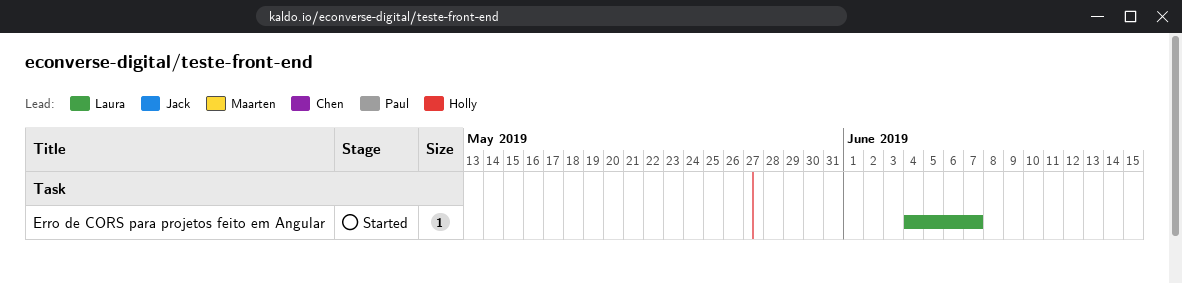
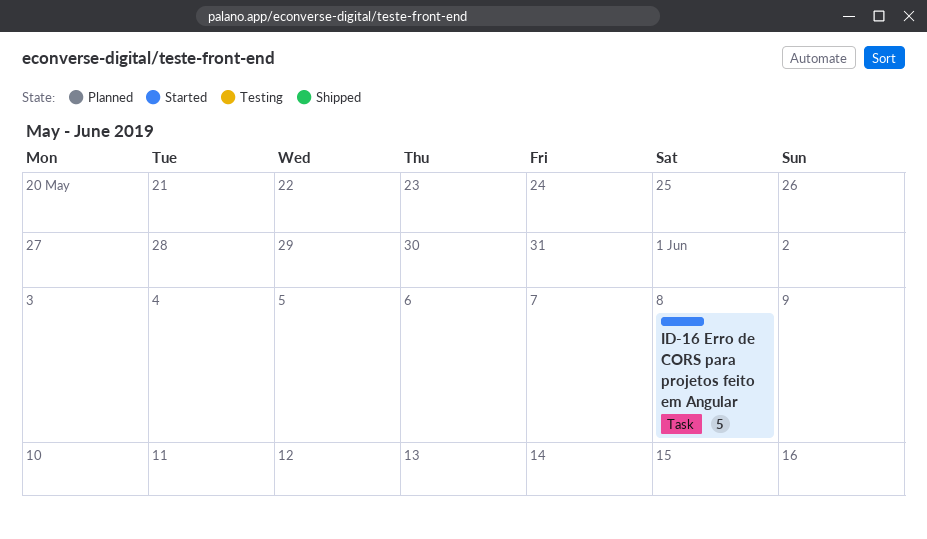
Erro de CORS para projetos feito em Angular, estimate: 1 -> 5
Erro de CORS para projetos feito em Angular, due: Jun 7 -> Jun 8

